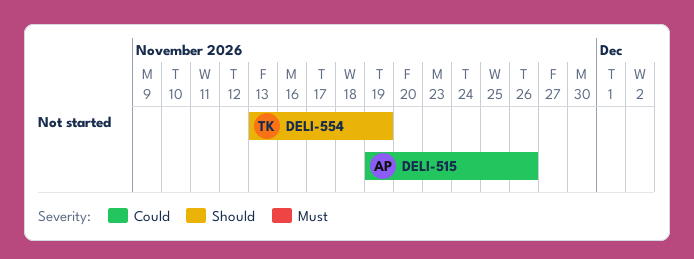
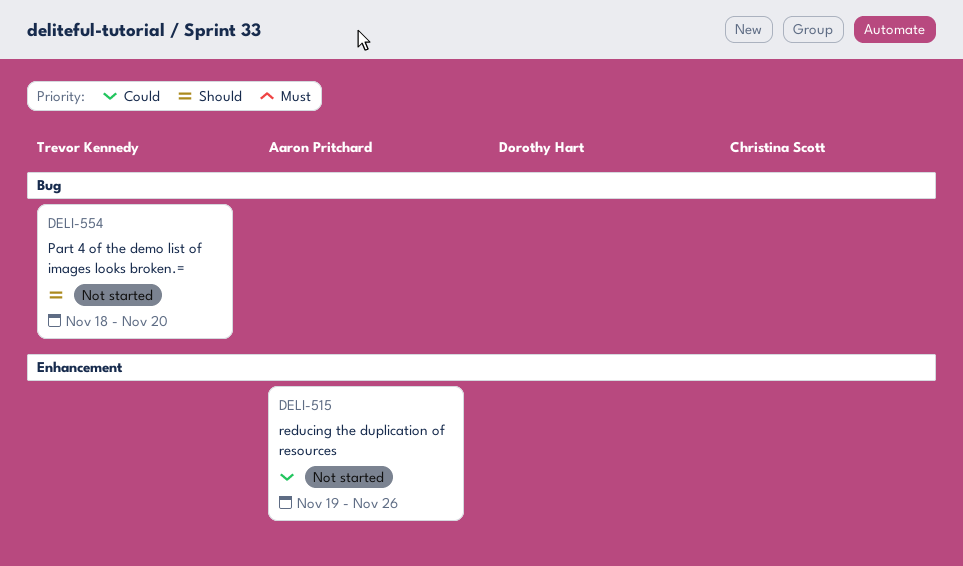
DELI-554, start: Nov 13 -> Nov 18
DELI-554, due: Nov 19 -> Nov 20

